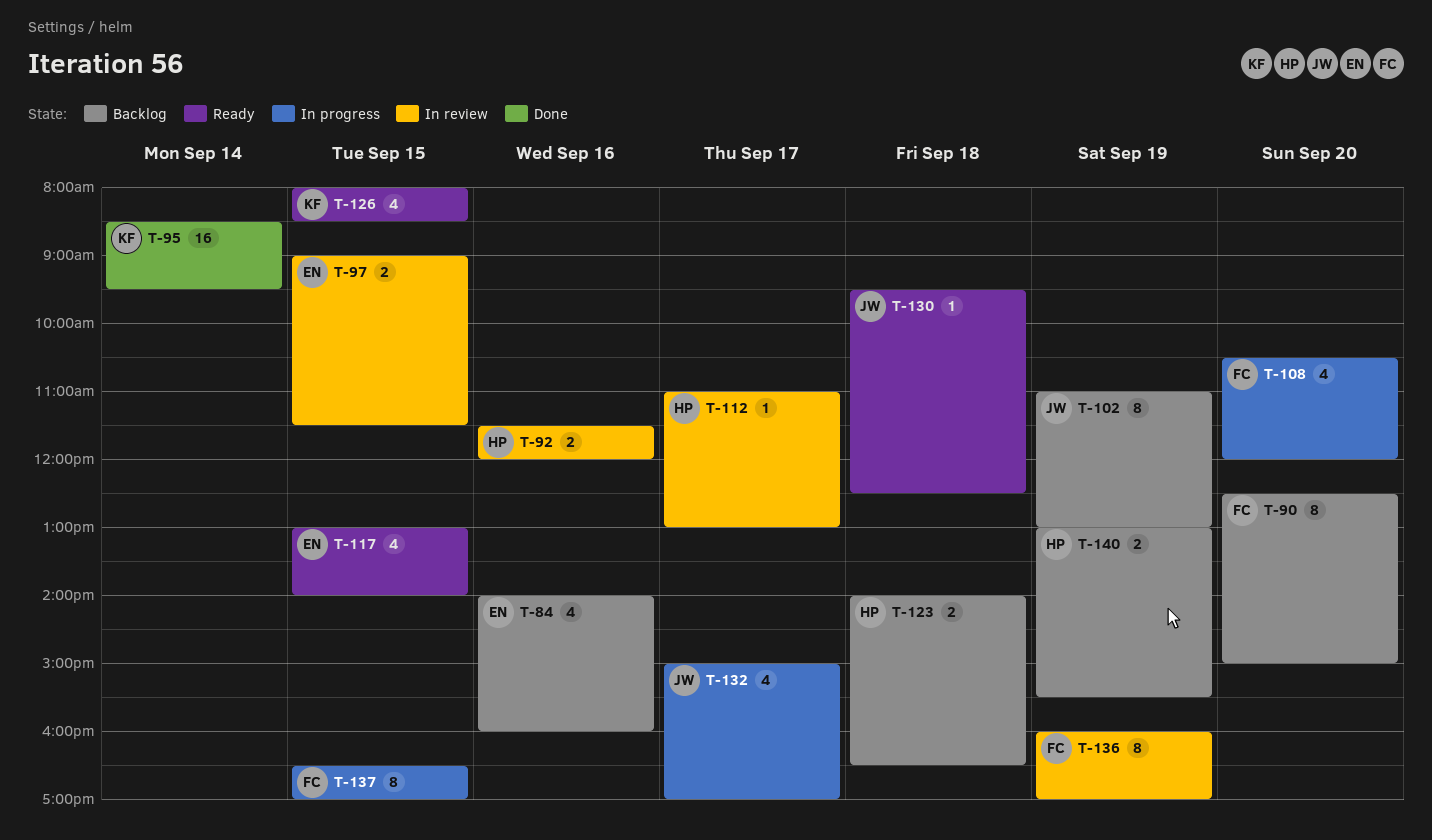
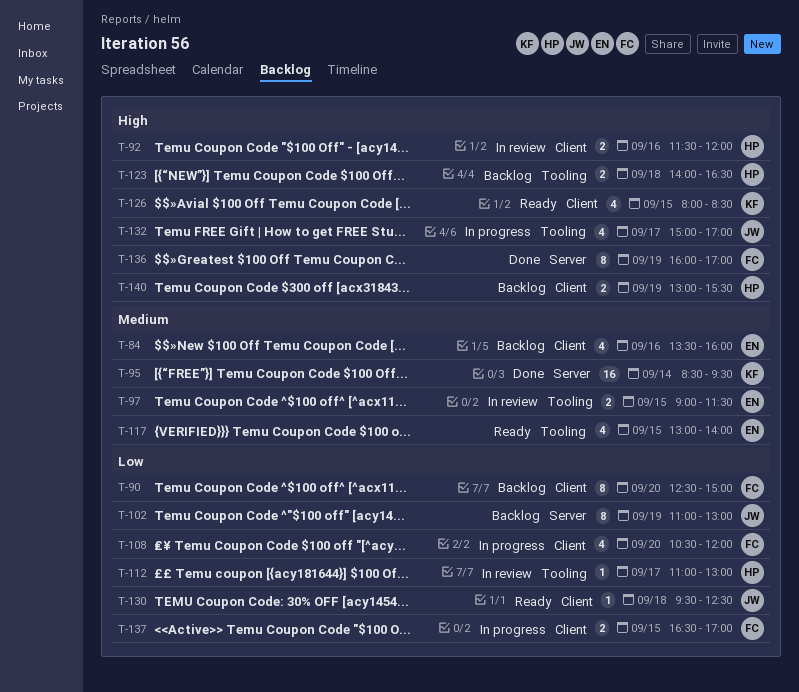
T-84, begins: 14:00 -> 13:30
T-136, status: In review -> Done
T-137, estimate: 8 -> 2

